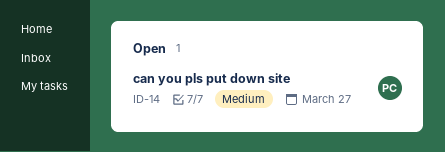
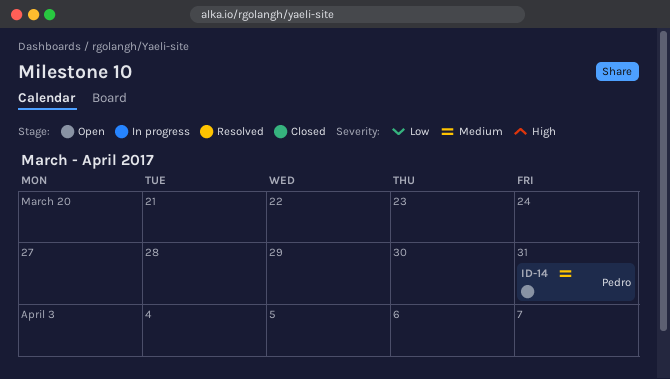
ID-14, due: Mar 27 -> Mar 31

